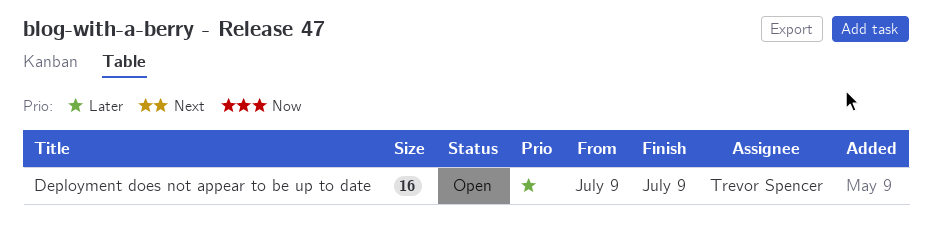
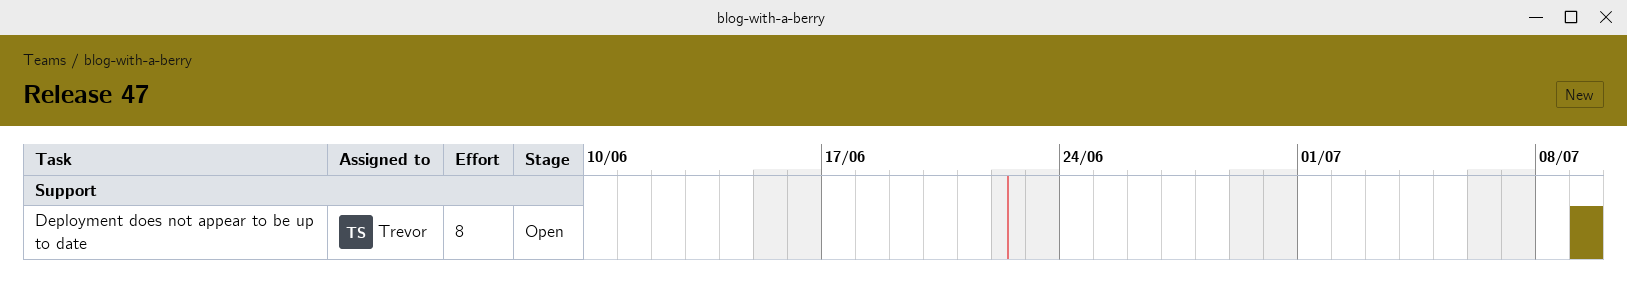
Deployment does not appear to be up to date, estimate: 16 -> 8

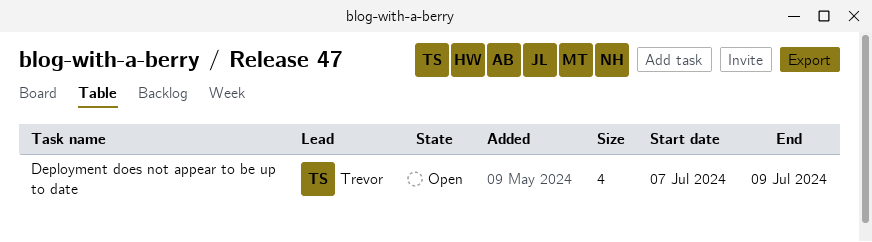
Deployment does not appear to be up to date, estimate: 8 -> 4
Deployment does not appear to be up to date, start: Jul 9 -> Jul 7

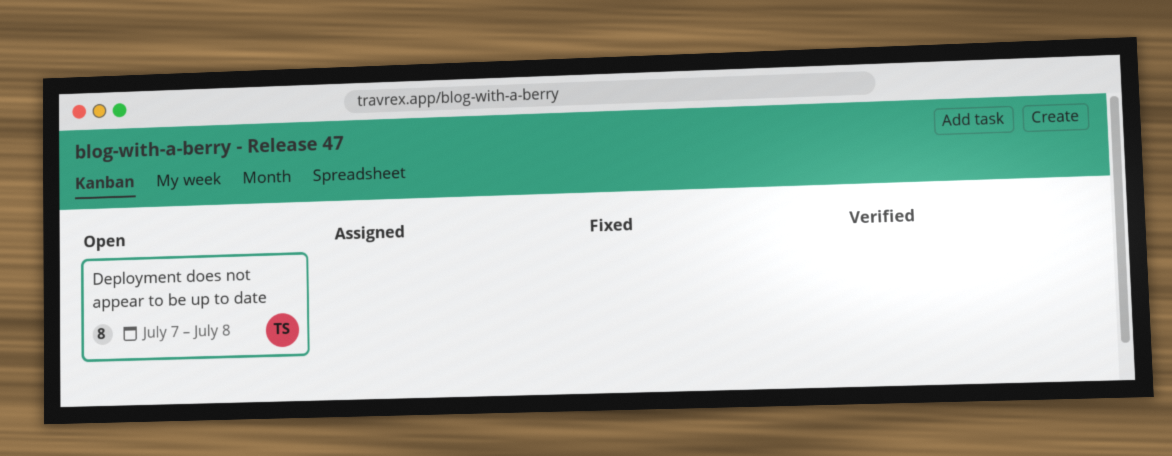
Deployment does not appear to be up to date, estimate: 4 -> 8
Deployment does not appear to be up to date, due: Jul 9 -> Jul 8

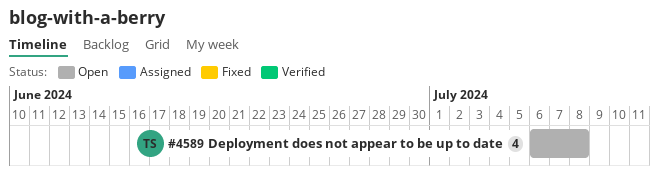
Deployment does not appear to be up to date, estimate: 8 -> 4
Deployment does not appear to be up to date, start: Jul 7 -> Jul 6

